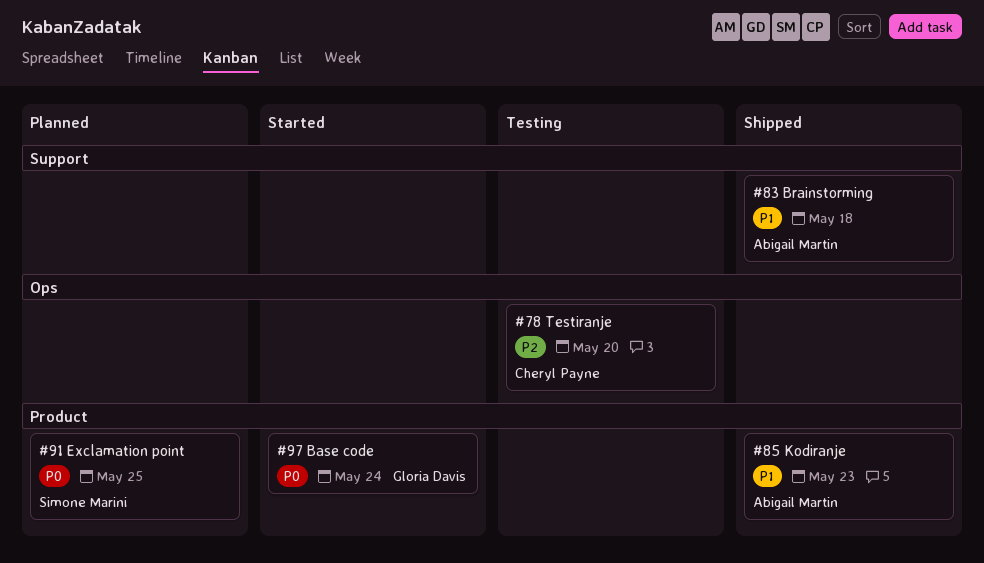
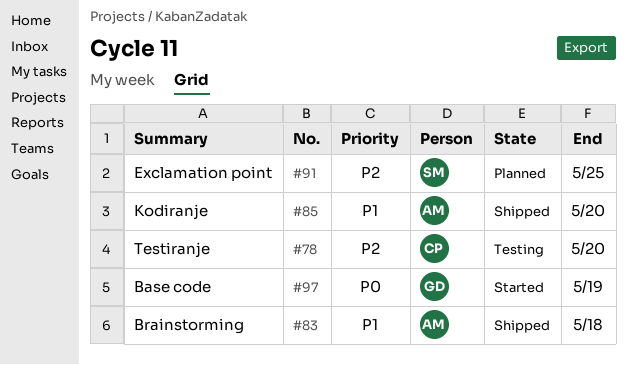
#85, due: May 23 -> May 20
#91, priority: P0 -> P2
#97, due: May 24 -> May 19

